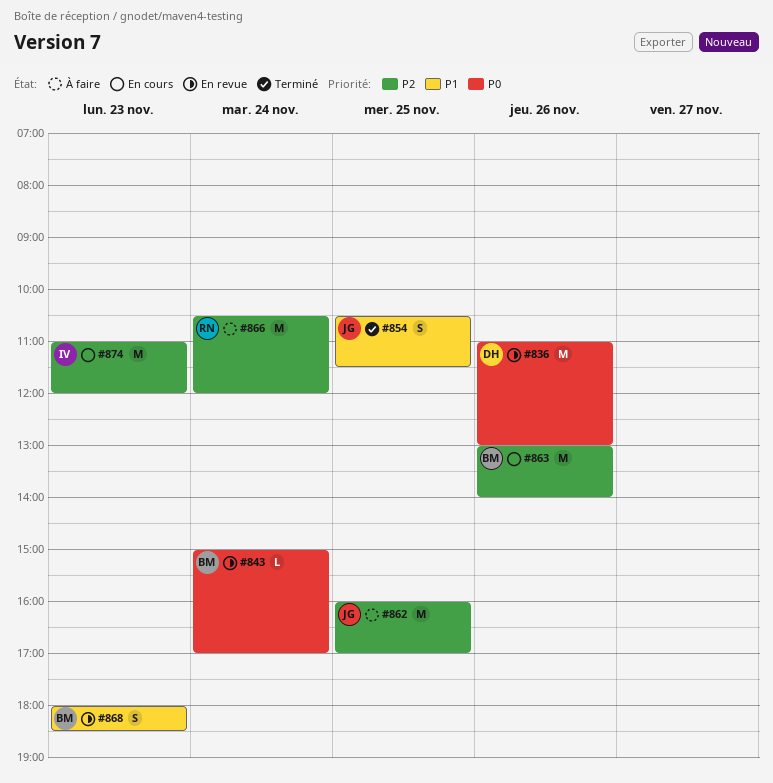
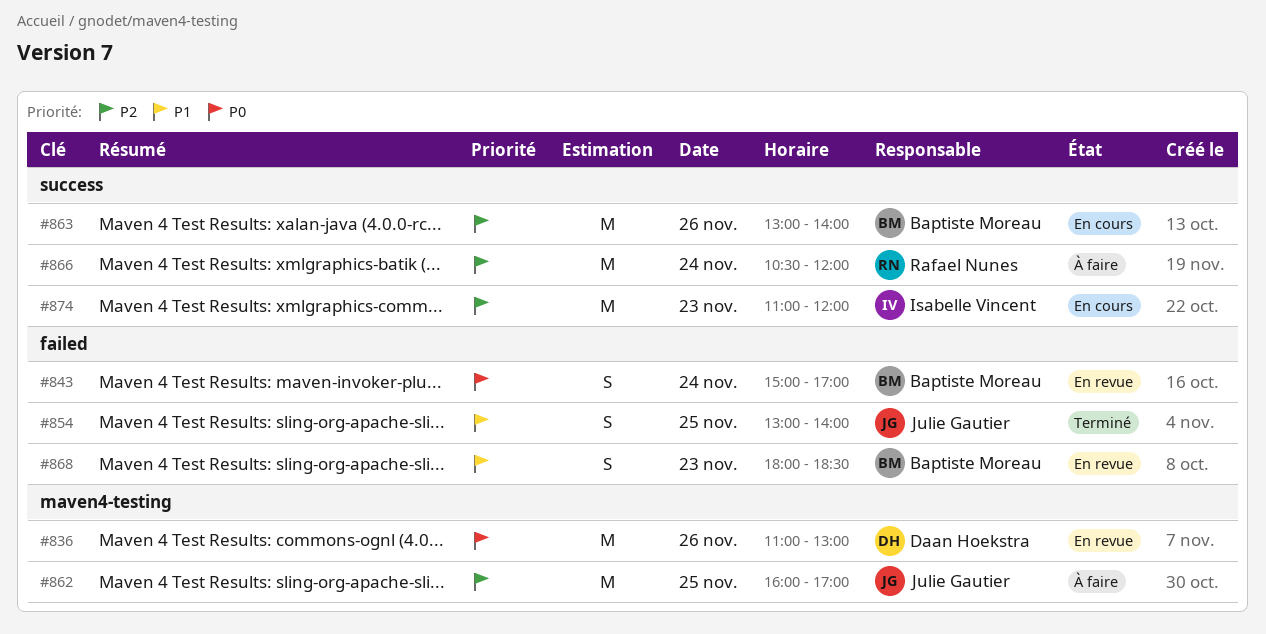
#843, estimate: L -> S
#854, begins: 10:30 -> 13:00
#854, ends: 11:30 -> 14:00

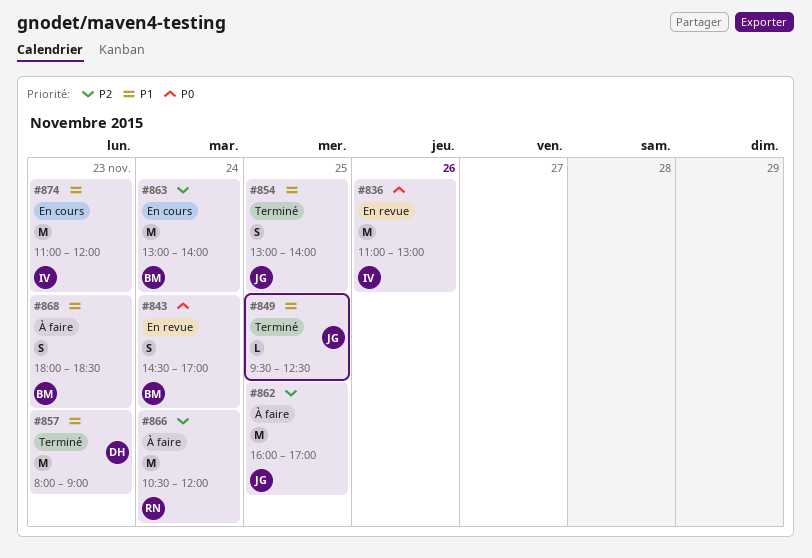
#836, owner: Daan Hoekstra -> Isabelle Vincent
#843, begins: 15:00 -> 14:30
#849: none -> present
#857: none -> present
#863, day: Nov 26 -> Nov 24
#868, status: En revue -> À faire
#874, priority: P2 -> P1

